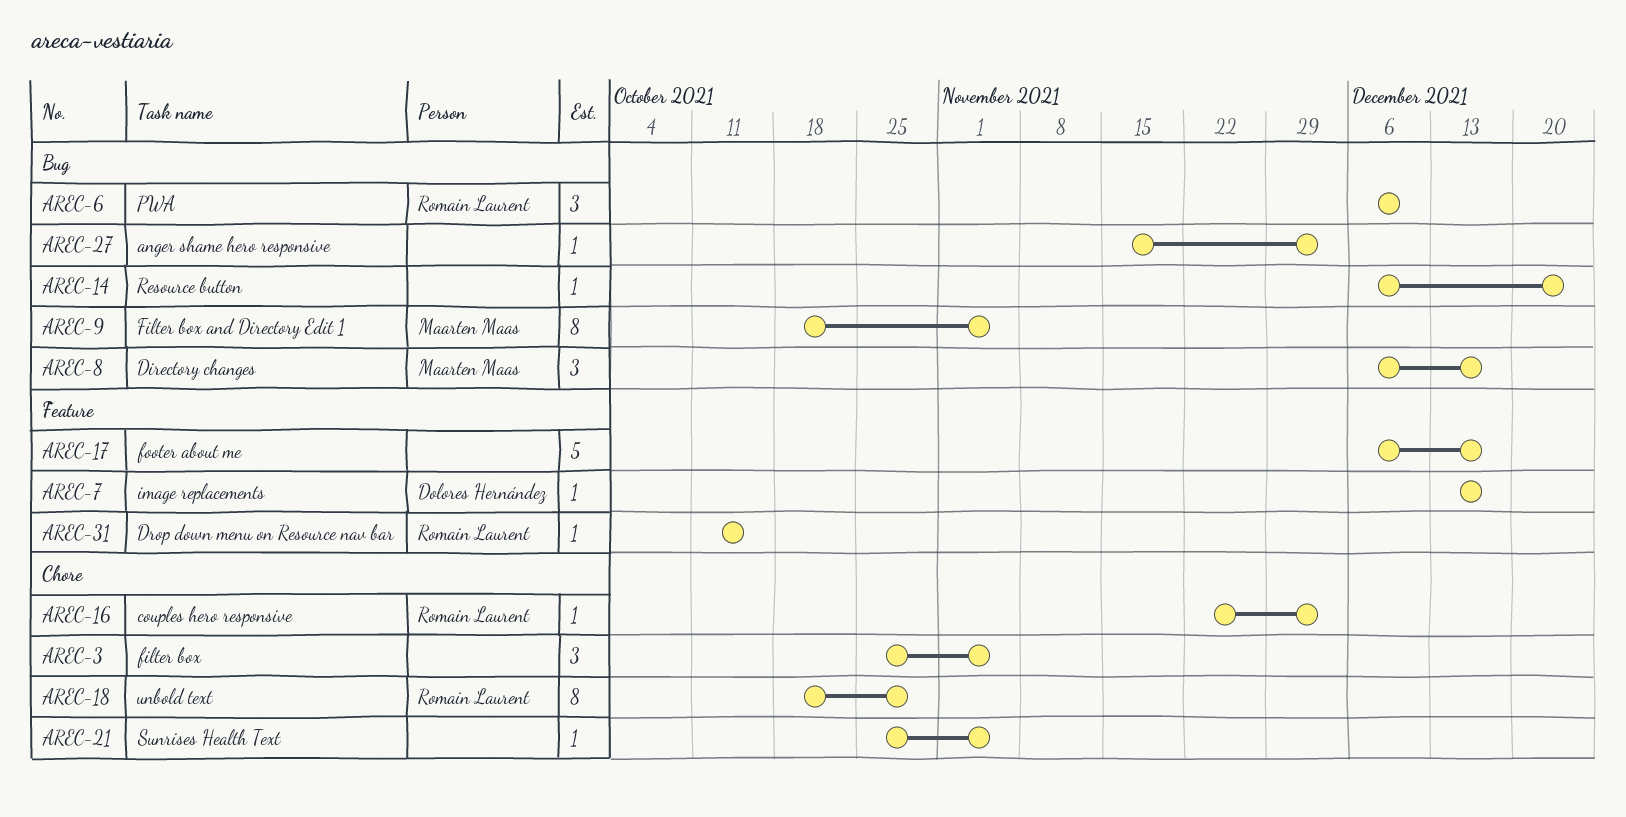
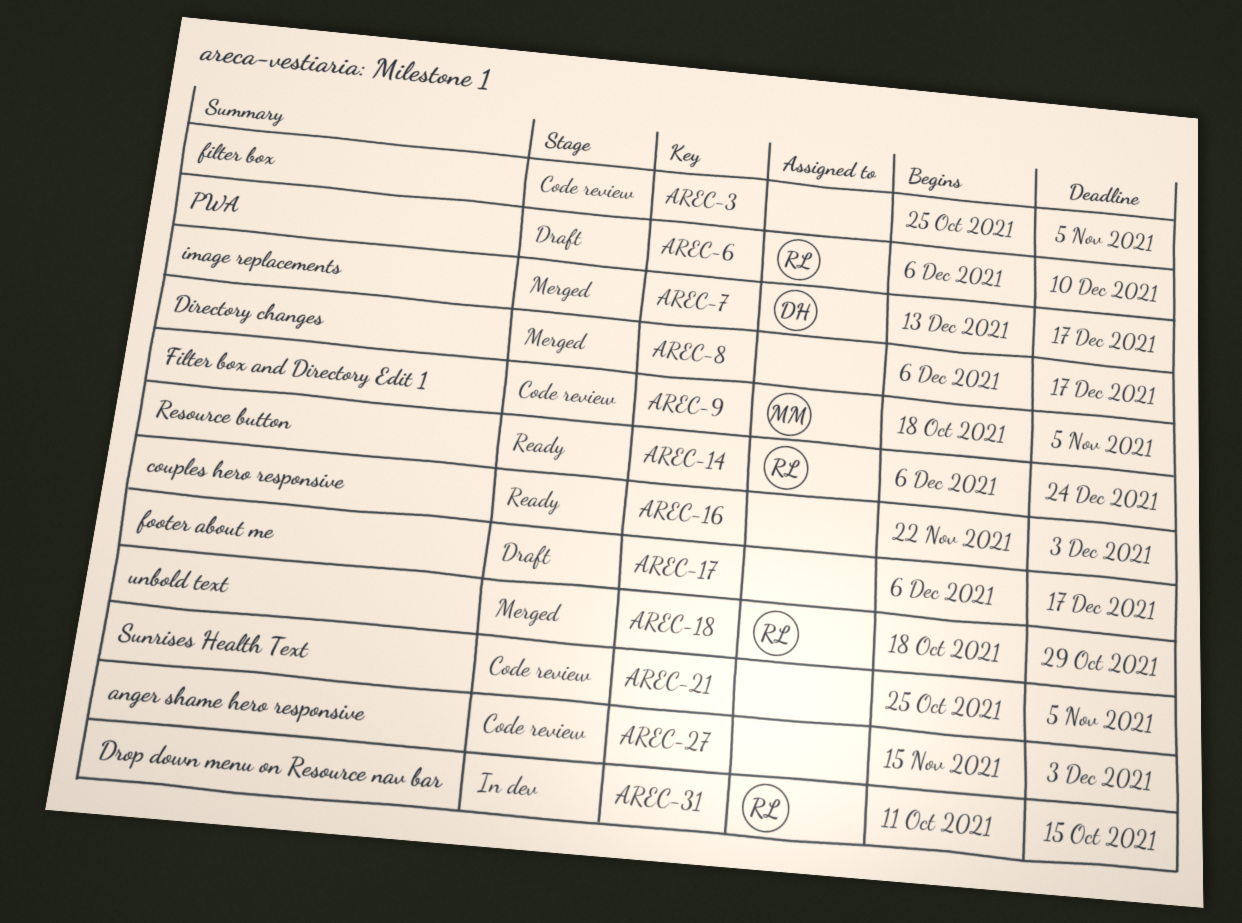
AREC-8, owner: Maarten Maas -> none
AREC-14, owner: none -> Romain Laurent
AREC-16, owner: Romain Laurent -> none

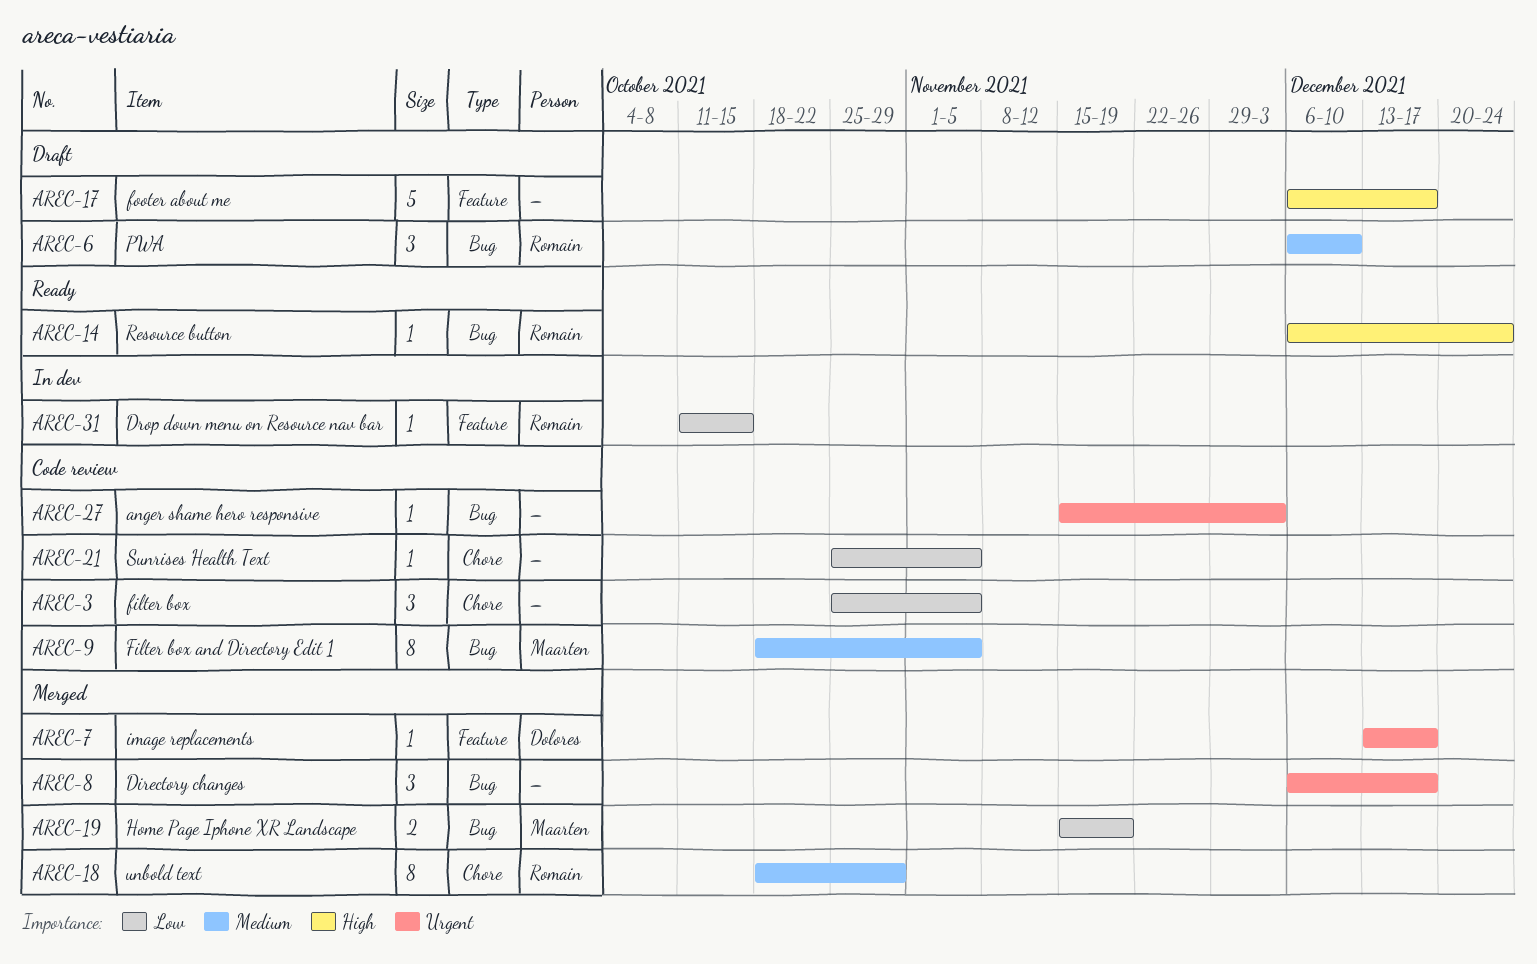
AREC-16: present -> none
AREC-19: none -> present

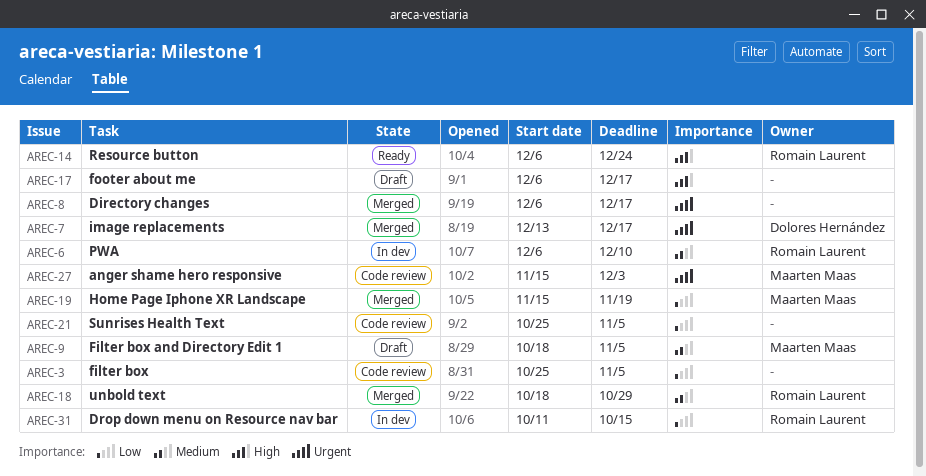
AREC-6, status: Draft -> In dev
AREC-9, status: Code review -> Draft
AREC-27, owner: none -> Maarten Maas

